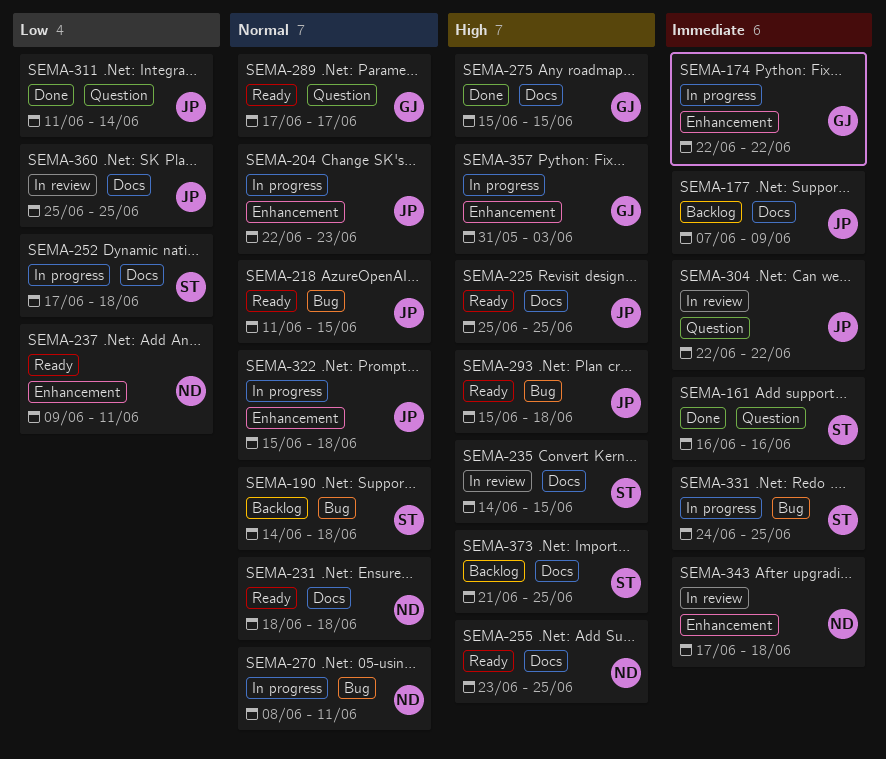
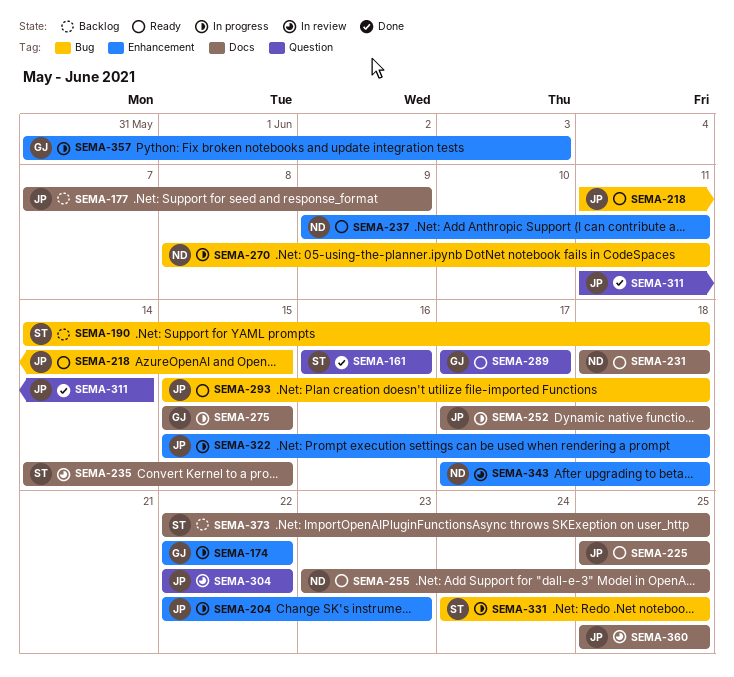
SEMA-252, owner: ST -> JP
SEMA-275, status: Done -> In progress
SEMA-373, start: Jun 21 -> Jun 22

